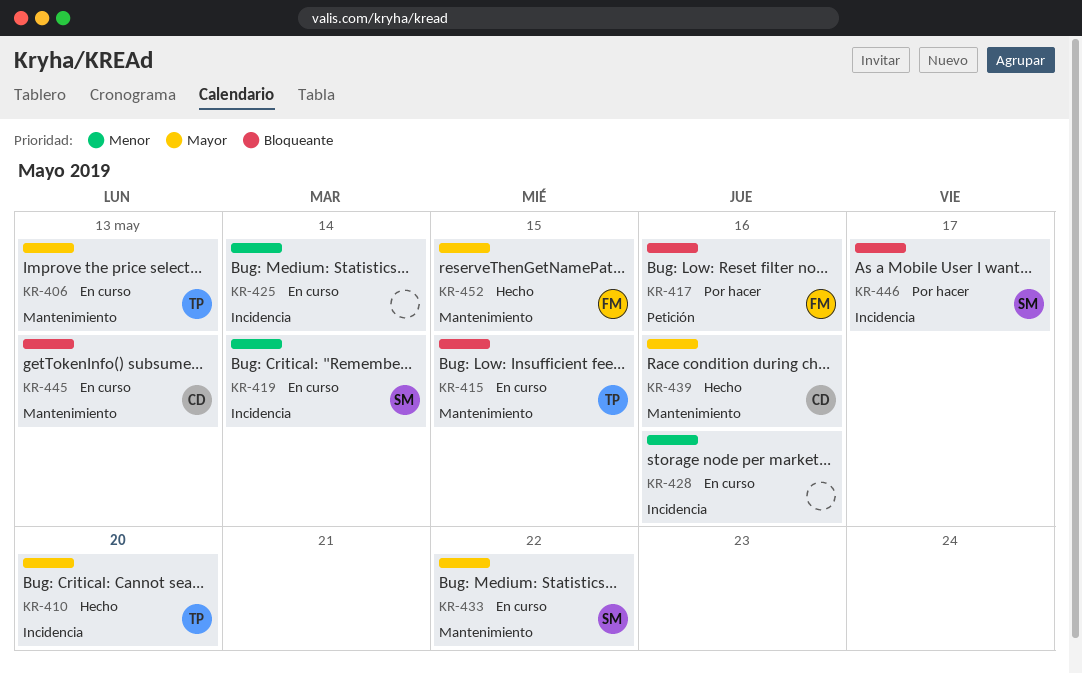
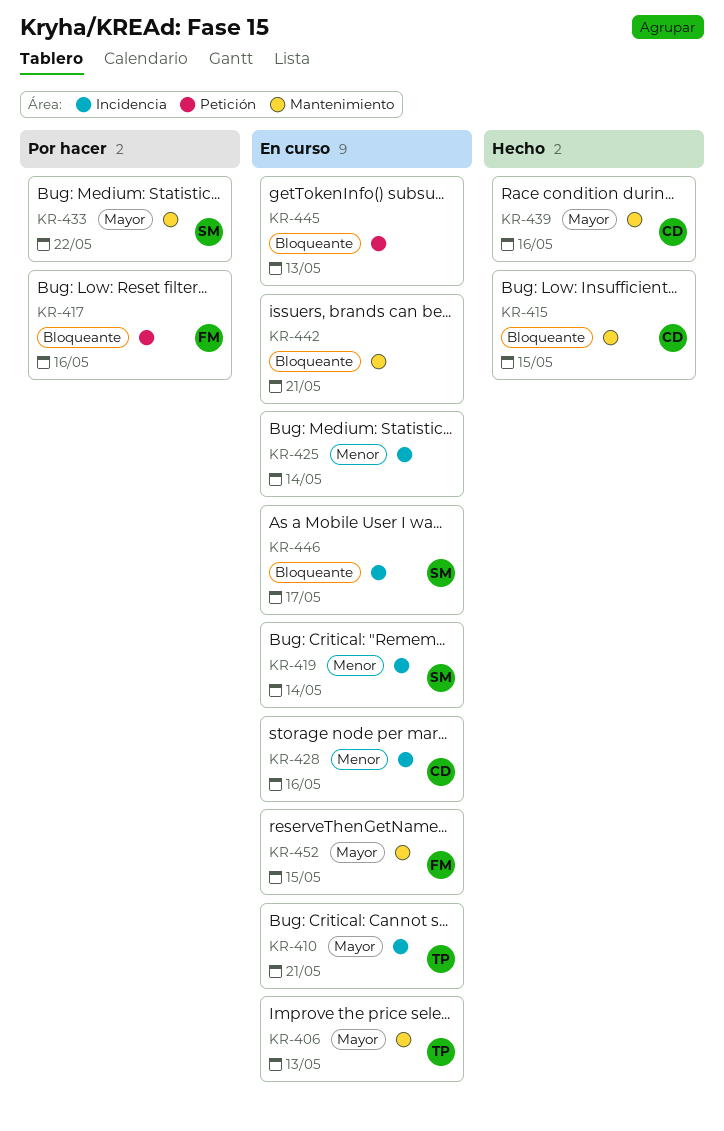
KR-410, status: Hecho -> En curso
KR-410, due: May 20 -> May 21
KR-415, status: En curso -> Hecho
KR-415, owner: TP -> CD
KR-428, owner: none -> CD
KR-433, status: En curso -> Por hacer
KR-442: none -> present
KR-445, owner: CD -> none
KR-445, label: Mantenimiento -> Petición
KR-446, status: Por hacer -> En curso
KR-452, status: Hecho -> En curso

